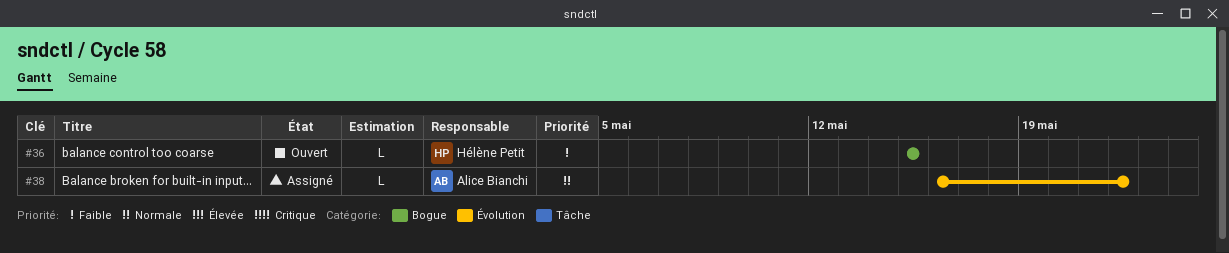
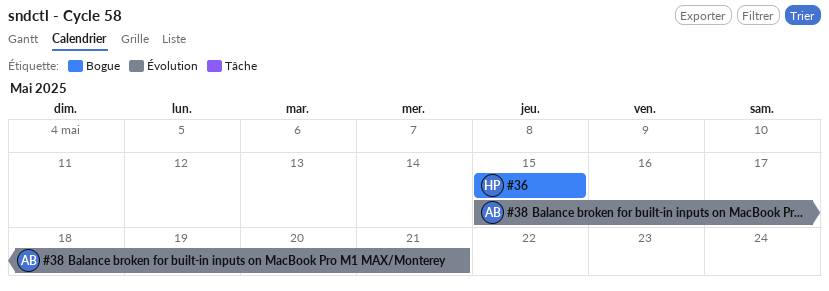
#38, start: May 16 -> May 15
#38, due: May 22 -> May 21

